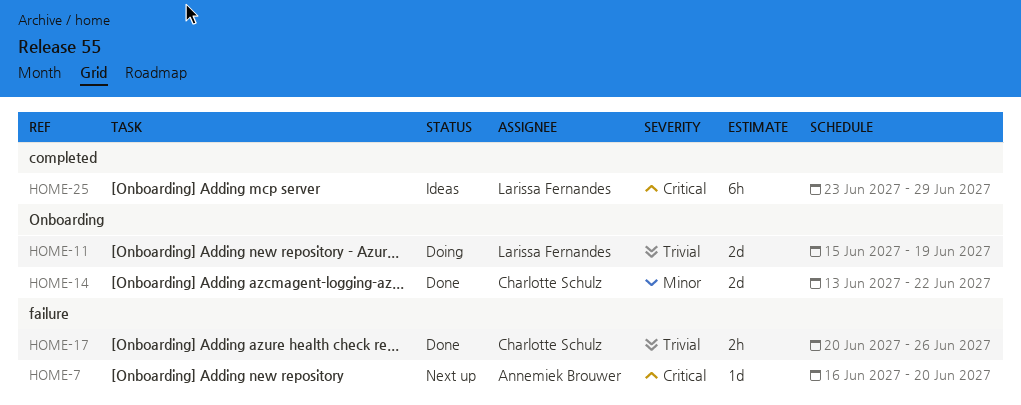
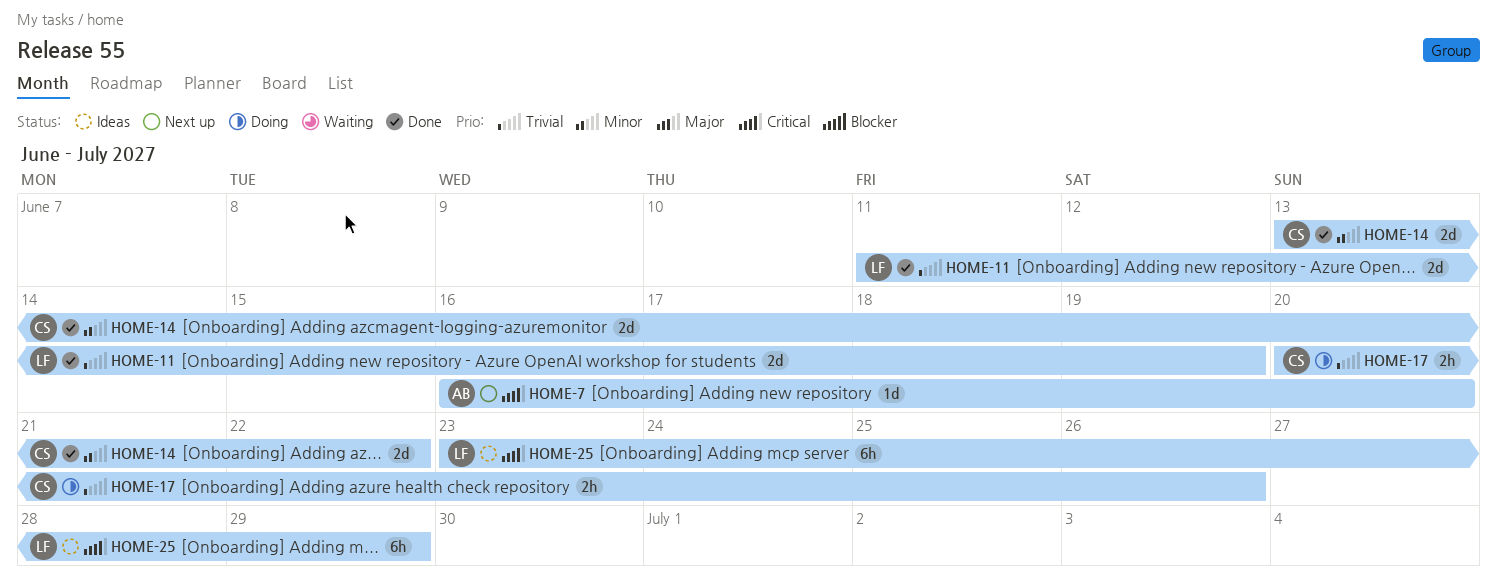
HOME-11, status: Doing -> Done
HOME-11, start: Jun 15 -> Jun 11
HOME-17, status: Done -> Doing

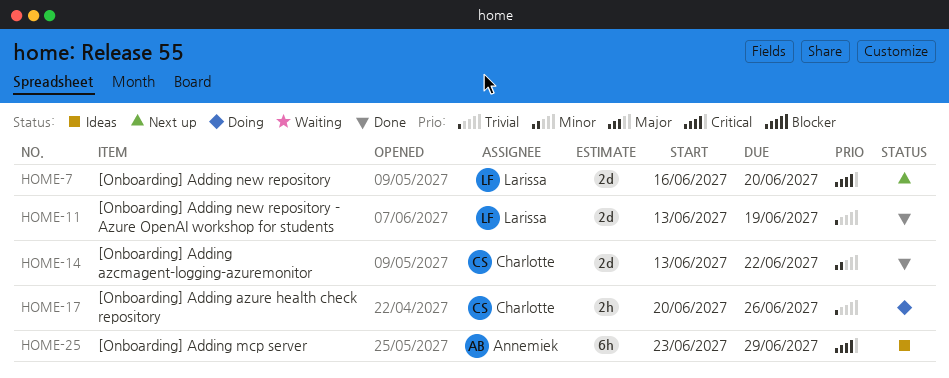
HOME-7, owner: Annemiek -> Larissa
HOME-7, estimate: 1d -> 2d
HOME-11, start: Jun 11 -> Jun 13
HOME-25, owner: Larissa -> Annemiek

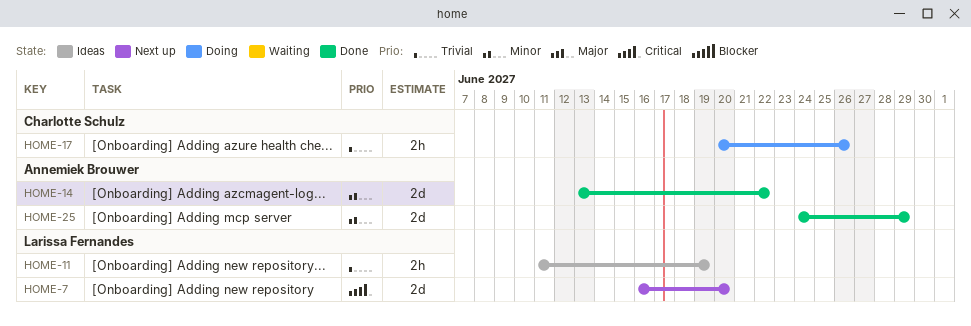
HOME-11, status: Done -> Ideas
HOME-11, estimate: 2d -> 2h
HOME-11, start: Jun 13 -> Jun 11
HOME-14, owner: Charlotte Schulz -> Annemiek Brouwer
HOME-25, status: Ideas -> Done
HOME-25, priority: Critical -> Minor
HOME-25, estimate: 6h -> 2d
HOME-25, start: Jun 23 -> Jun 24

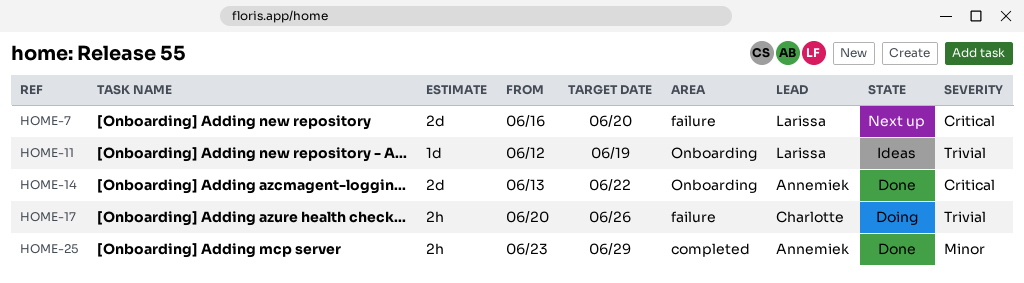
HOME-11, estimate: 2h -> 1d
HOME-11, start: Jun 11 -> Jun 12
HOME-14, priority: Minor -> Critical
HOME-25, estimate: 2d -> 2h
HOME-25, start: Jun 24 -> Jun 23

